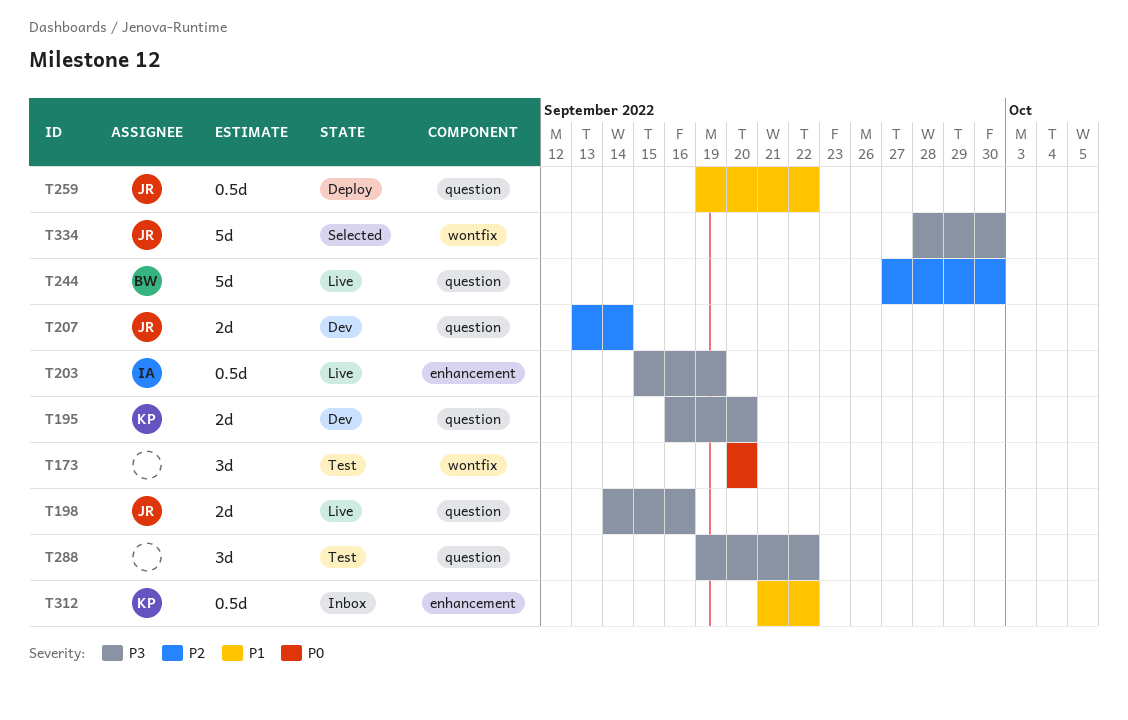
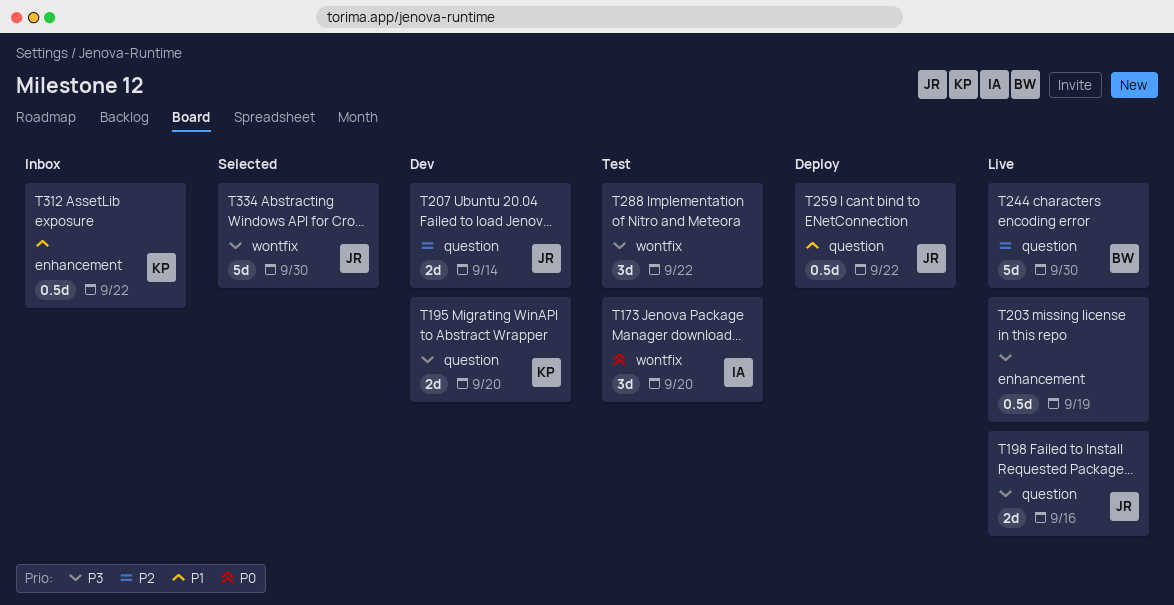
T173, owner: none -> IA
T203, owner: IA -> none
T288, label: question -> wontfix

